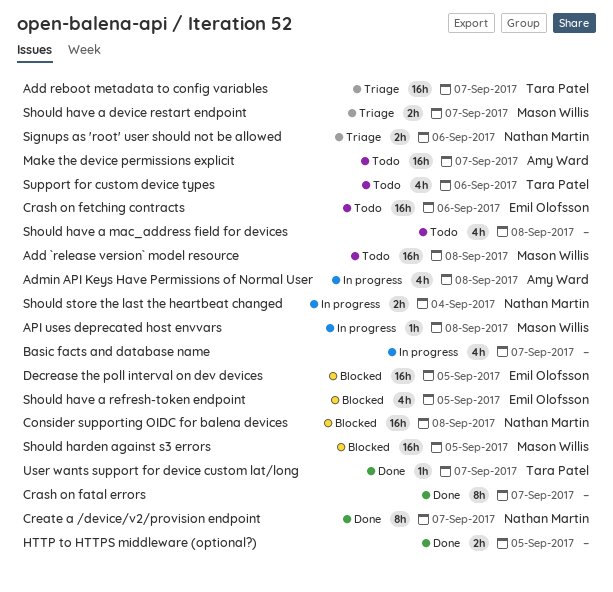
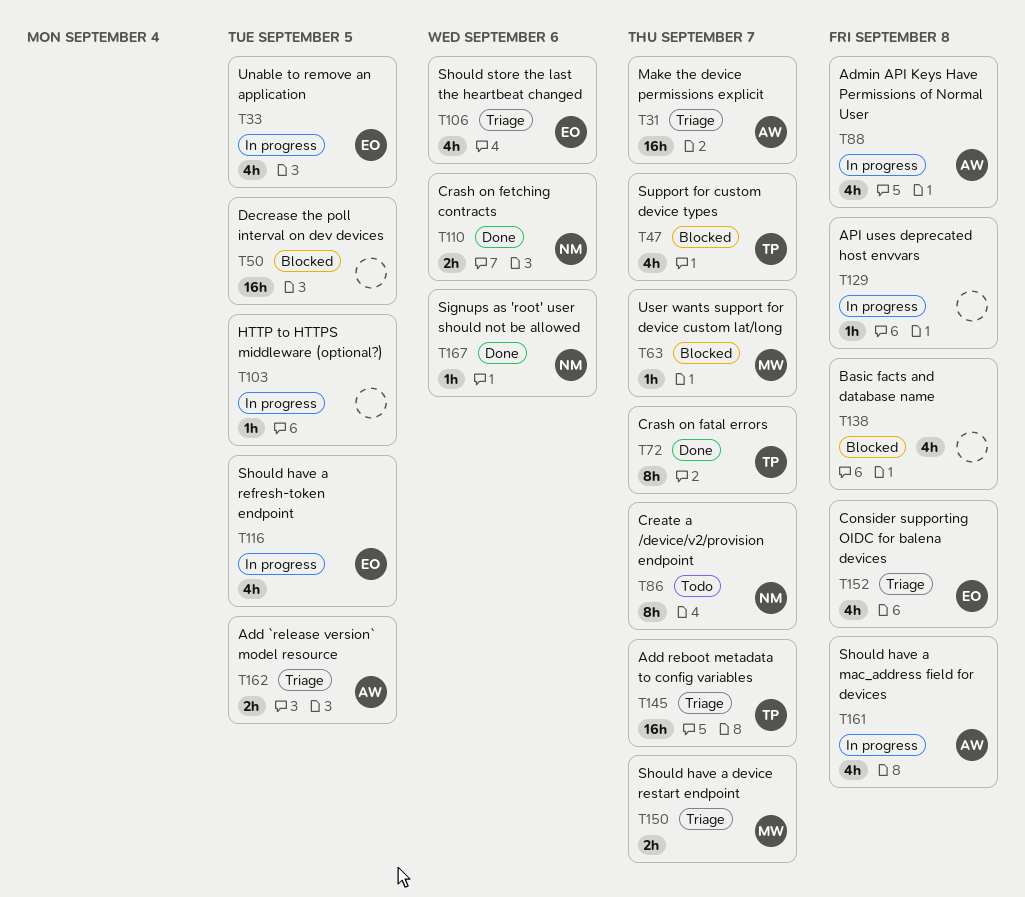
Add `release version` model resource, status: Todo -> Triage
Add `release version` model resource, owner: Mason Willis -> Amy Ward
Add `release version` model resource, estimate: 16h -> 2h
Add `release version` model resource, due: Sep 8 -> Sep 5
API uses deprecated host envvars, owner: Mason Willis -> none
Basic facts and database name, status: In progress -> Blocked
Basic facts and database name, due: Sep 7 -> Sep 8
Consider supporting OIDC for balena devices, status: Blocked -> Triage
Consider supporting OIDC for balena devices, owner: Nathan Martin -> Emil Olofsson
Consider supporting OIDC for balena devices, estimate: 16h -> 4h
Crash on fatal errors, owner: none -> Tara Patel
Crash on fetching contracts, status: Todo -> Done
Crash on fetching contracts, owner: Emil Olofsson -> Nathan Martin
Crash on fetching contracts, estimate: 16h -> 2h
Create a /device/v2/provision endpoint, status: Done -> Todo
Decrease the poll interval on dev devices, owner: Emil Olofsson -> none
HTTP to HTTPS middleware (optional?), status: Done -> In progress
HTTP to HTTPS middleware (optional?), estimate: 2h -> 1h
Make the device permissions explicit, status: Todo -> Triage
Should harden against s3 errors: present -> none
Should have a mac_address field for devices, status: Todo -> In progress
Should have a mac_address field for devices, owner: none -> Amy Ward
Should have a refresh-token endpoint, status: Blocked -> In progress
Should store the last the heartbeat changed, status: In progress -> Triage
Should store the last the heartbeat changed, owner: Nathan Martin -> Emil Olofsson
Should store the last the heartbeat changed, estimate: 2h -> 4h
Should store the last the heartbeat changed, due: Sep 4 -> Sep 6
Signups as 'root' user should not be allowed, status: Triage -> Done
Signups as 'root' user should not be allowed, estimate: 2h -> 1h
Support for custom device types, status: Todo -> Blocked
Support for custom device types, due: Sep 6 -> Sep 7
Unable to remove an application: none -> present
User wants support for device custom lat/long, status: Done -> Blocked
User wants support for device custom lat/long, owner: Tara Patel -> Mason Willis

